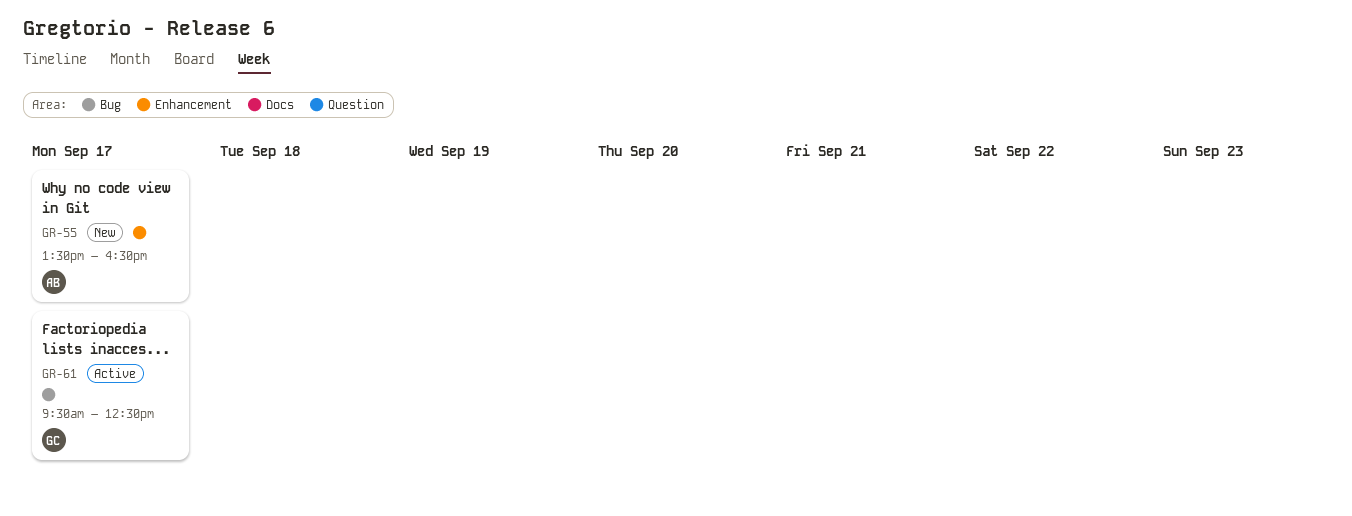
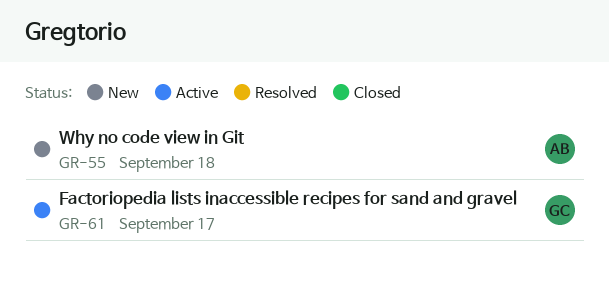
GR-55, day: Sep 17 -> Sep 18

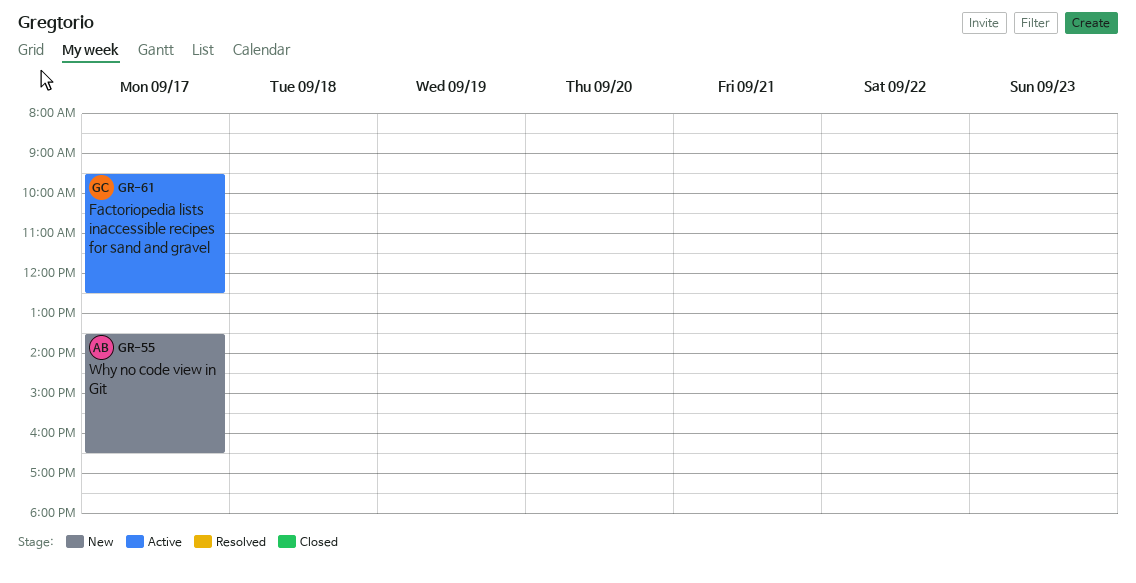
GR-55, day: Sep 18 -> Sep 17

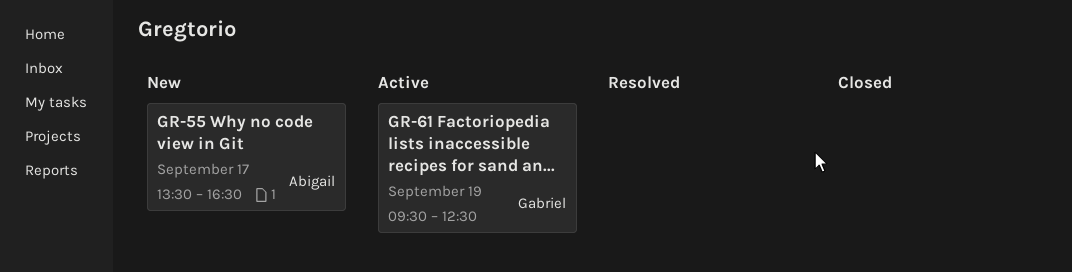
GR-61, day: Sep 17 -> Sep 19

